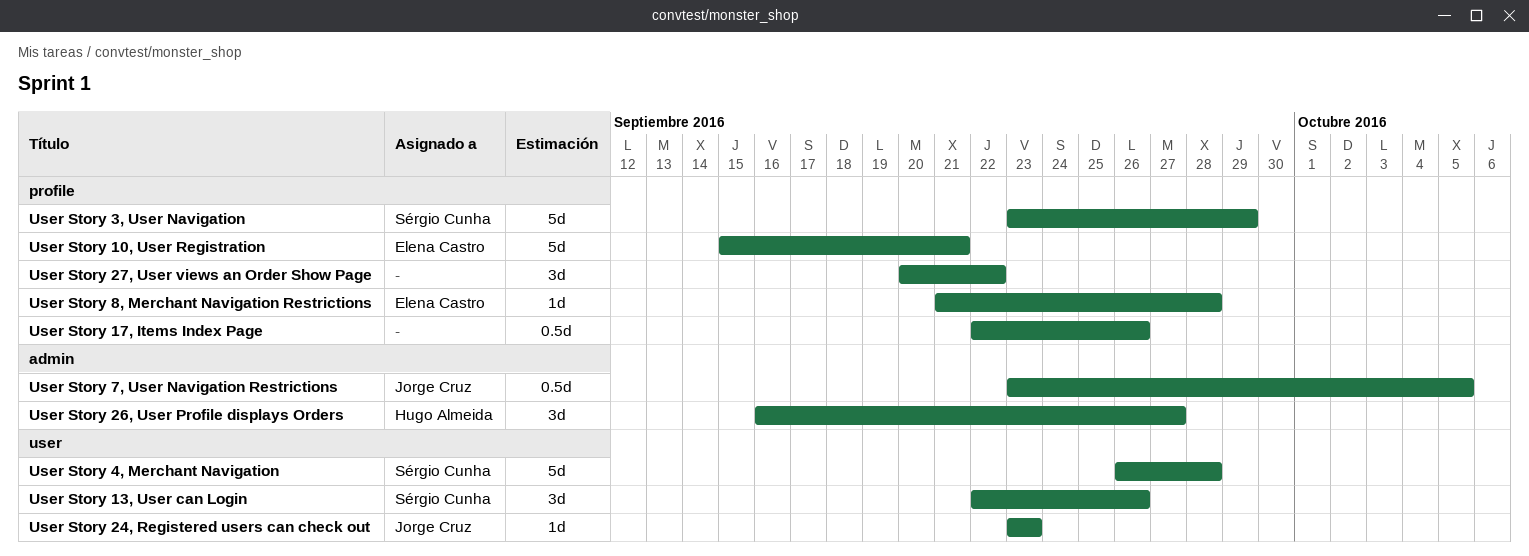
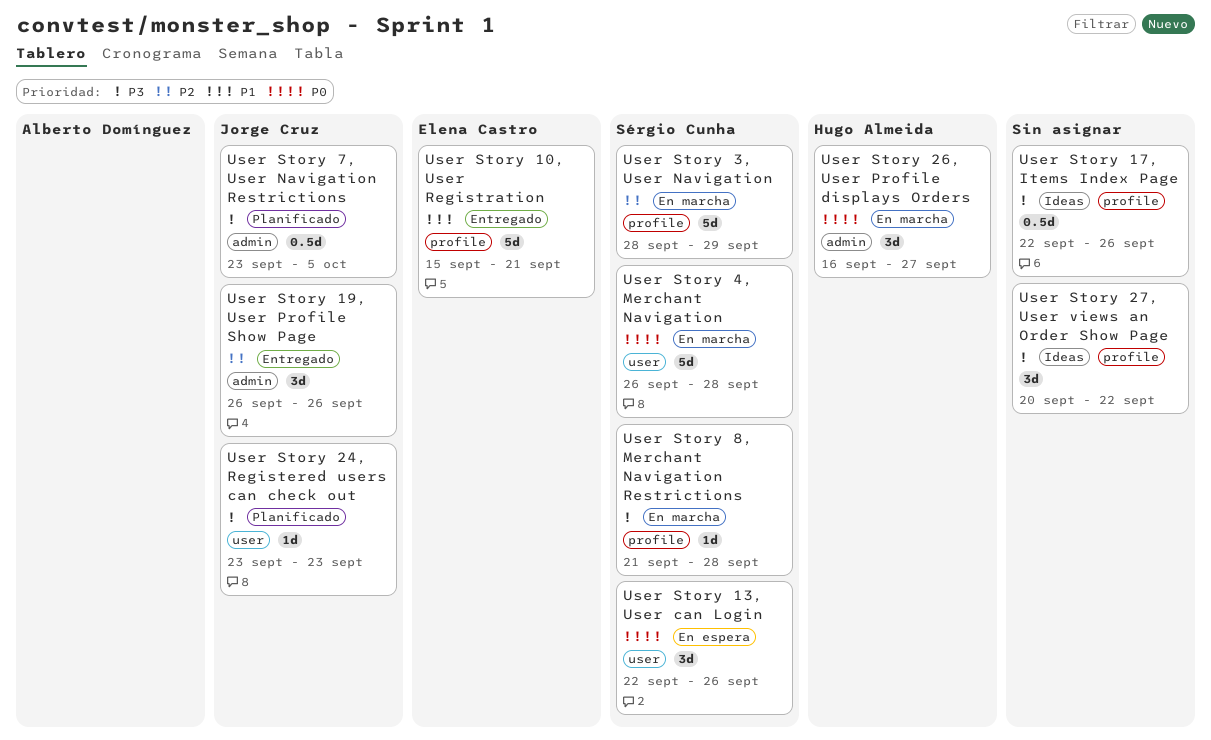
User Story 19, User Profile Show Page: none -> present
User Story 3, User Navigation, start: Sep 23 -> Sep 28
User Story 8, Merchant Navigation Restrictions, owner: Elena Castro -> Sérgio Cunha

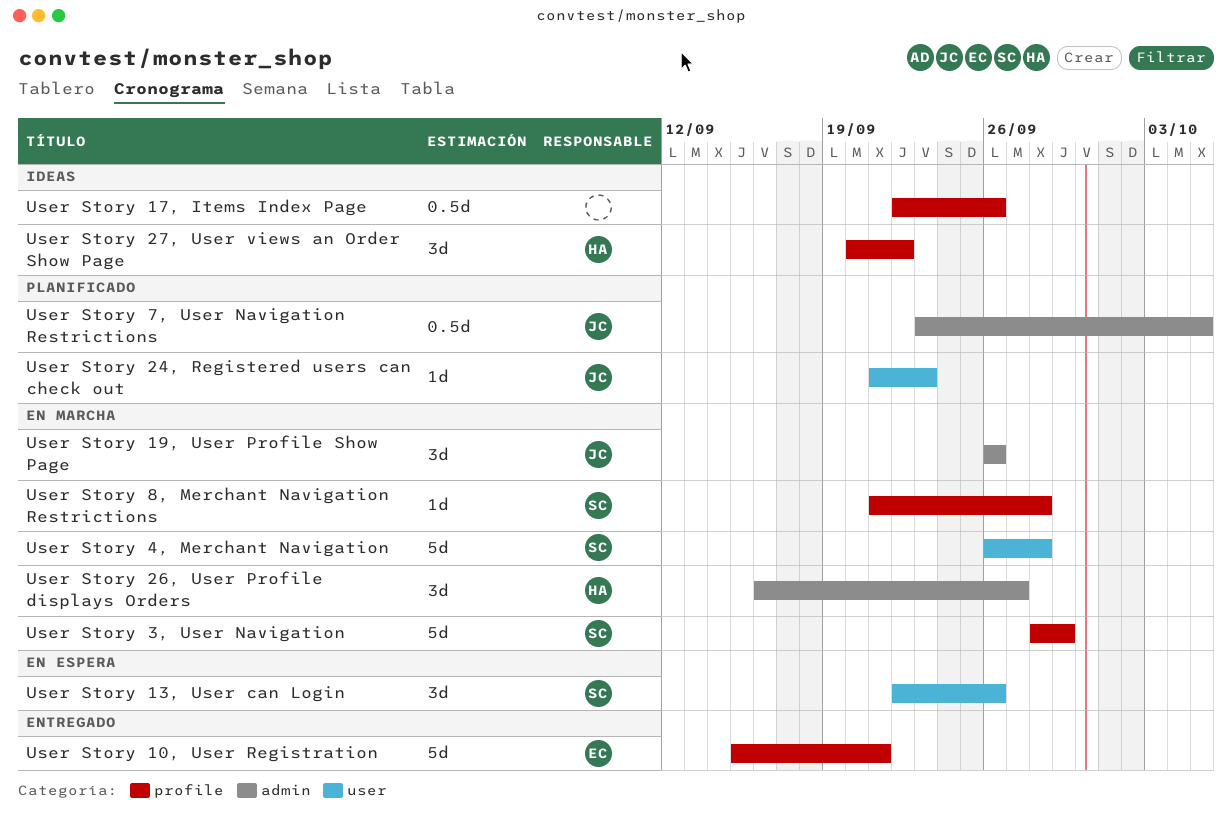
User Story 19, User Profile Show Page, status: Entregado -> En marcha
User Story 24, Registered users can check out, start: Sep 23 -> Sep 21
User Story 27, User views an Order Show Page, owner: none -> Hugo Almeida

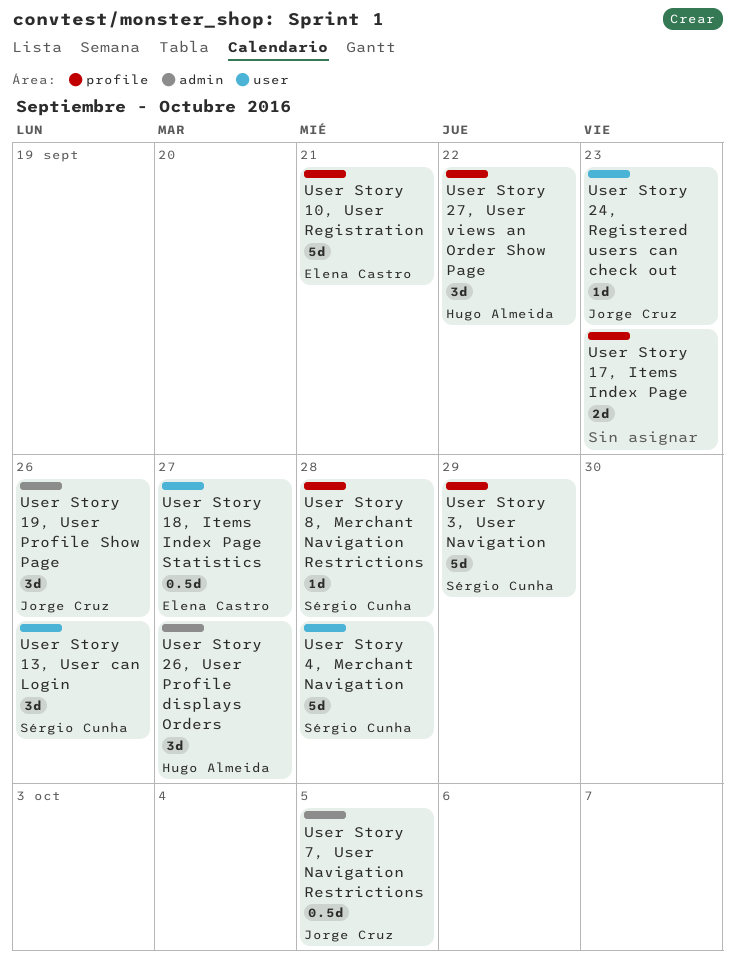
User Story 17, Items Index Page, estimate: 0.5d -> 2d
User Story 17, Items Index Page, due: Sep 26 -> Sep 23
User Story 18, Items Index Page Statistics: none -> present

